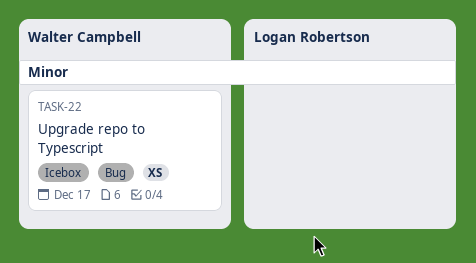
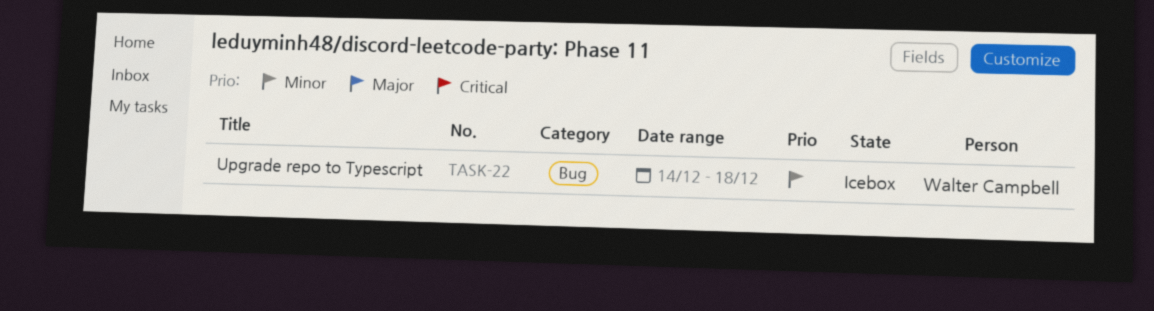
TASK-22, due: Dec 17 -> Dec 18

